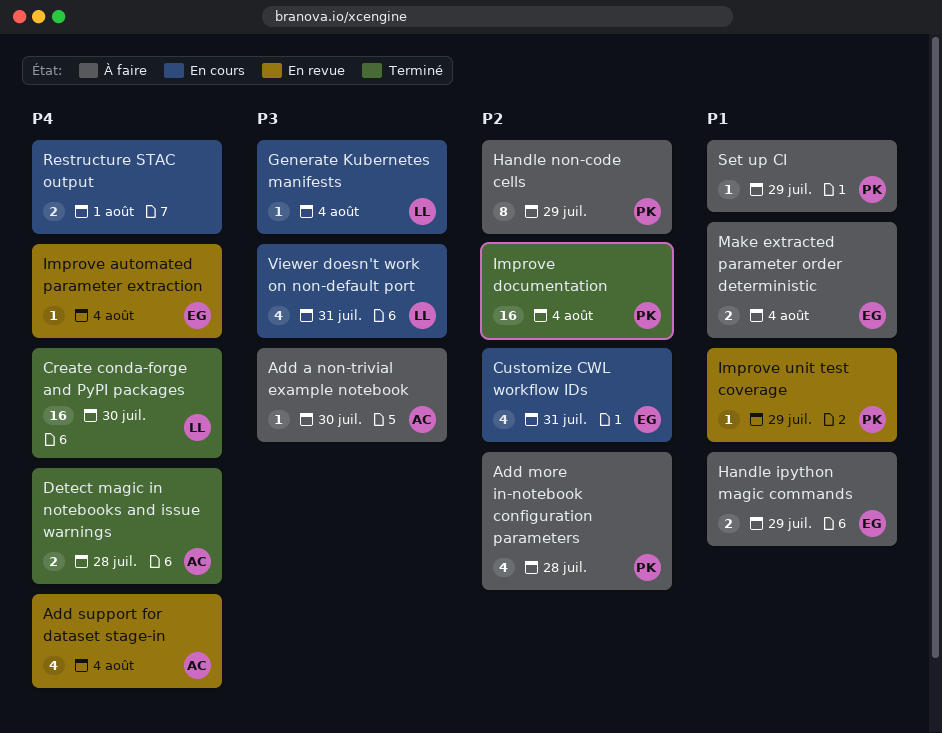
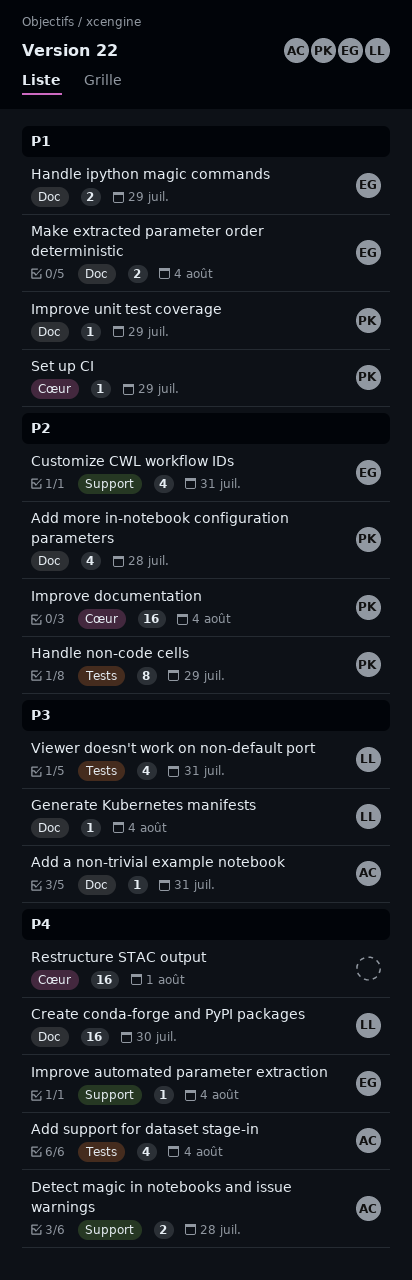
Add a non-trivial example notebook, due: Jul 30 -> Jul 31
Restructure STAC output, estimate: 2 -> 16

